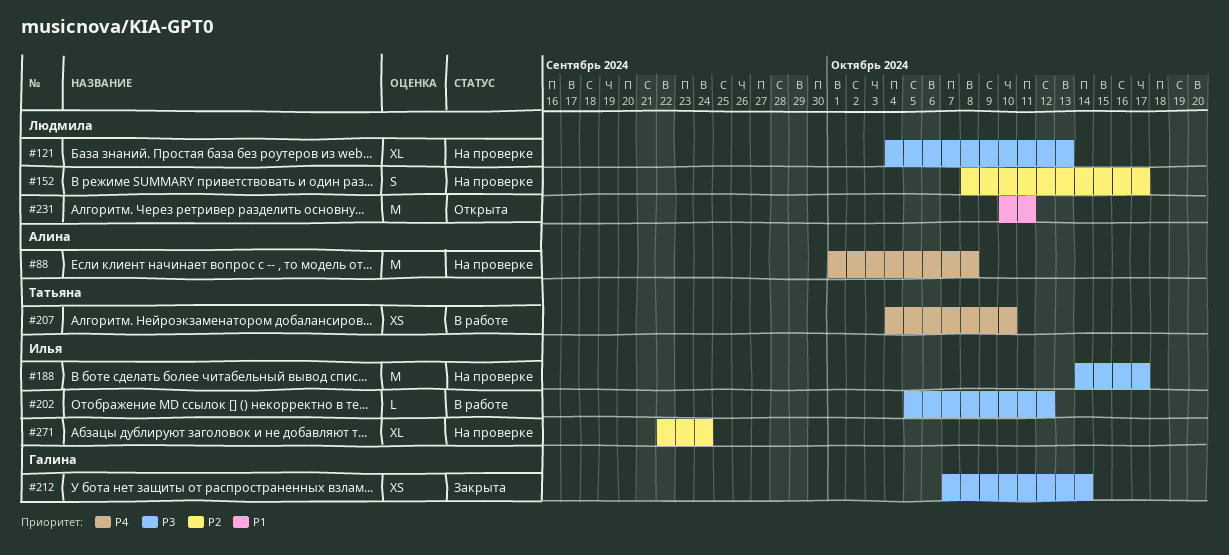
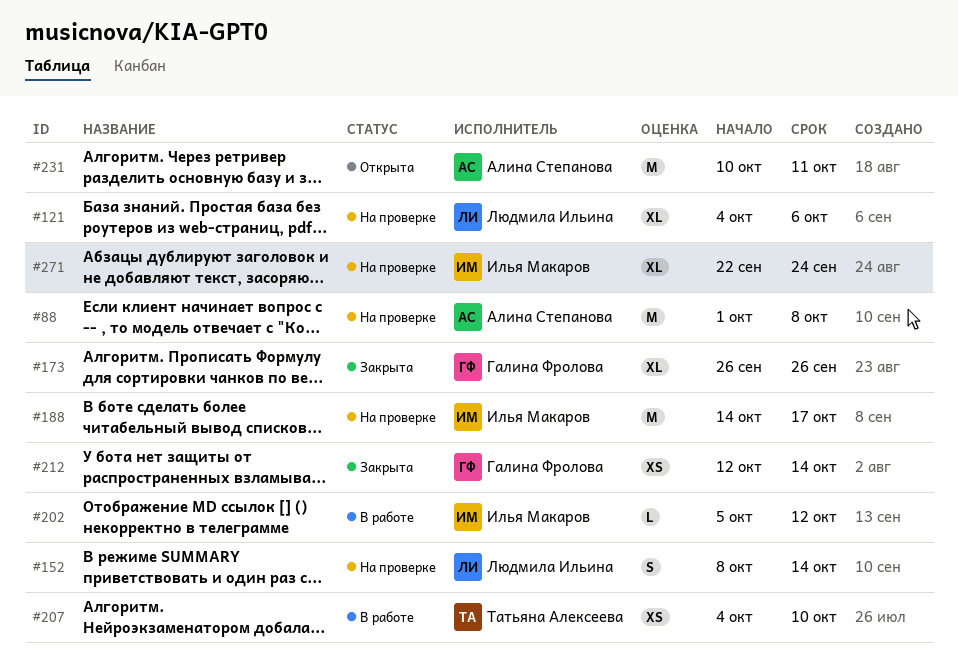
#121, due: Oct 13 -> Oct 6
#152, due: Oct 17 -> Oct 14
#173: none -> present
#212, start: Oct 7 -> Oct 12
#231, owner: Людмила Ильина -> Алина Степанова

